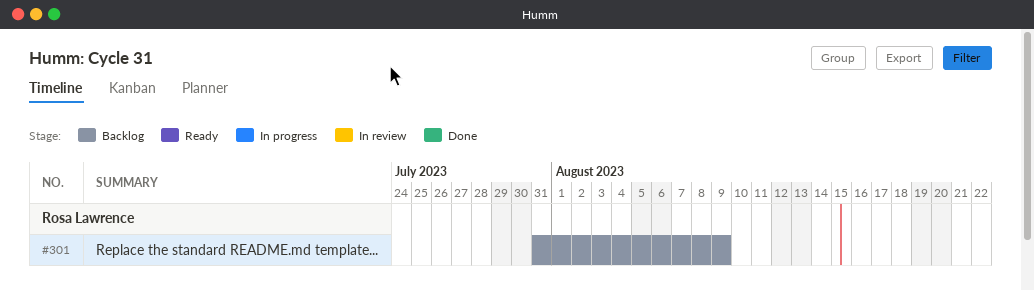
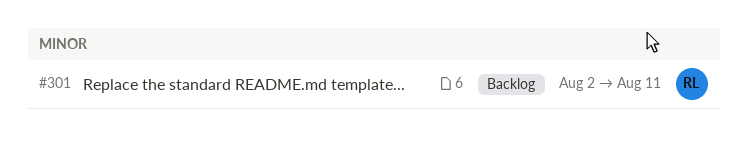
#301, start: Jul 31 -> Aug 2
#301, due: Aug 9 -> Aug 11

